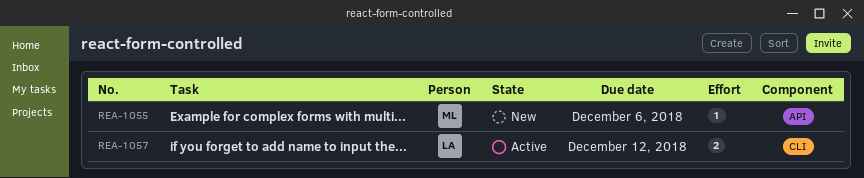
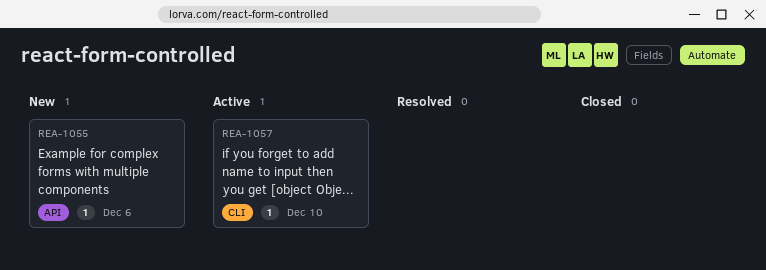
REA-1057, estimate: 2 -> 1
REA-1057, due: Dec 12 -> Dec 10

